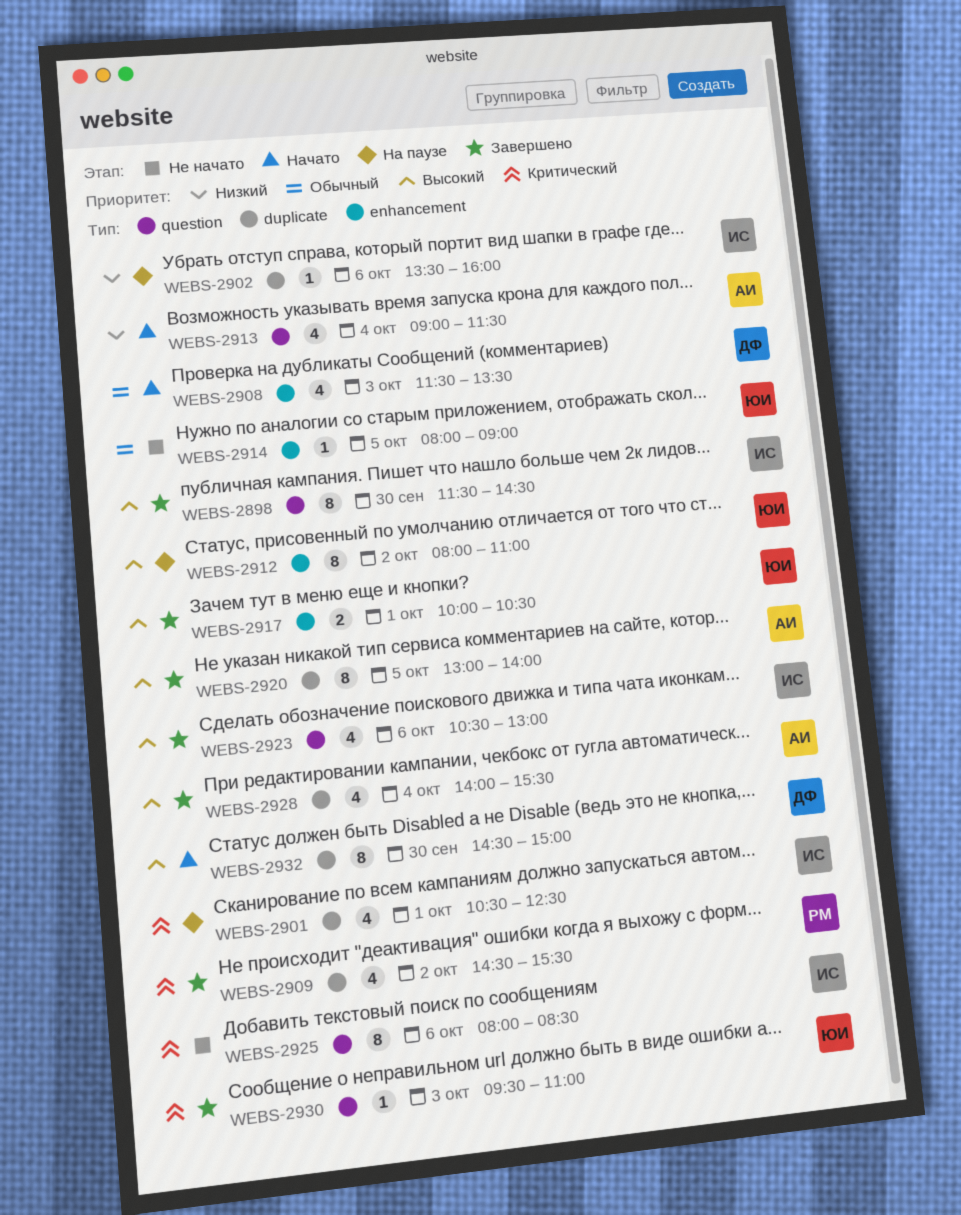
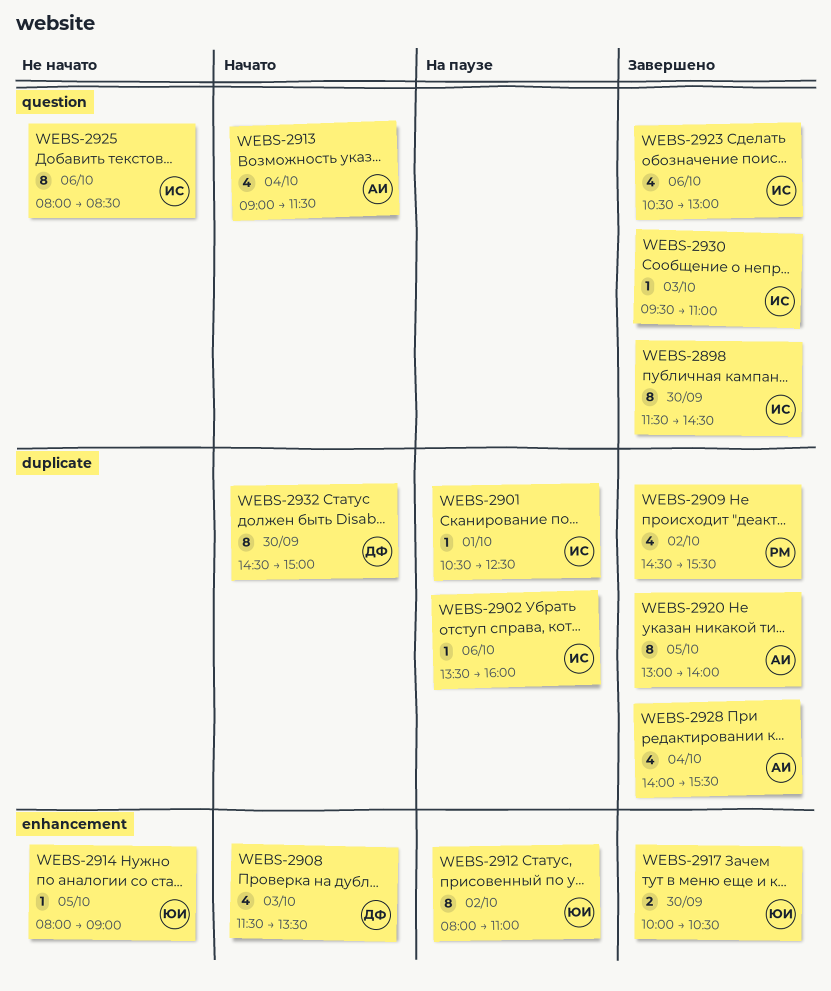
WEBS-2901, estimate: 4 -> 1
WEBS-2917, day: Oct 1 -> Sep 30
WEBS-2930, owner: ЮИ -> ИС

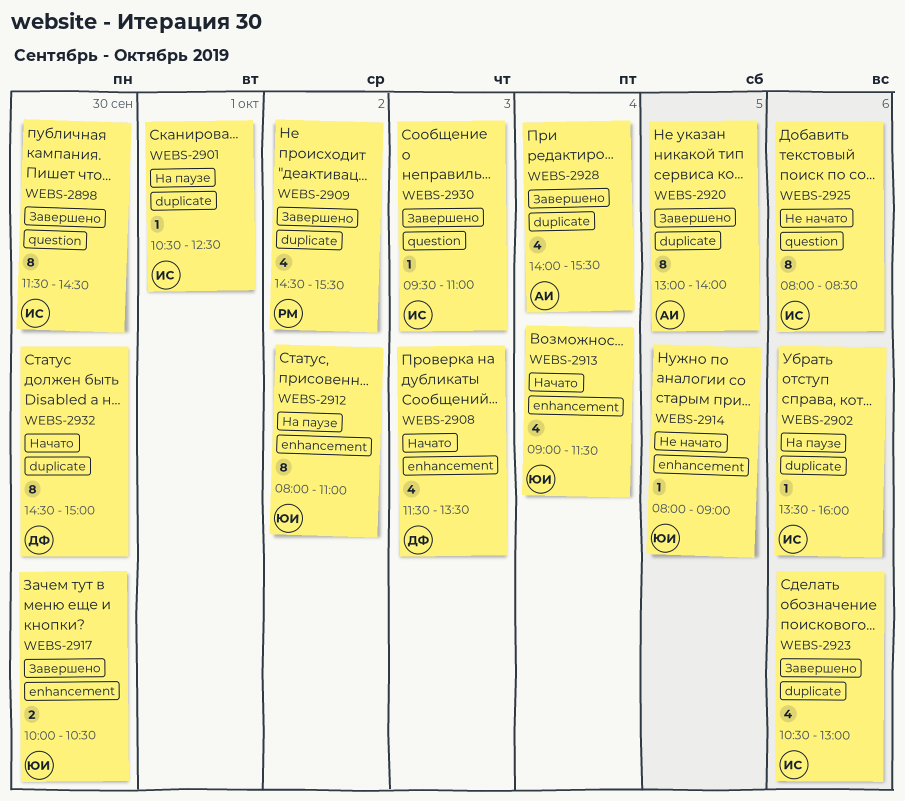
WEBS-2913, owner: АИ -> ЮИ
WEBS-2913, label: question -> enhancement
WEBS-2923, label: question -> duplicate

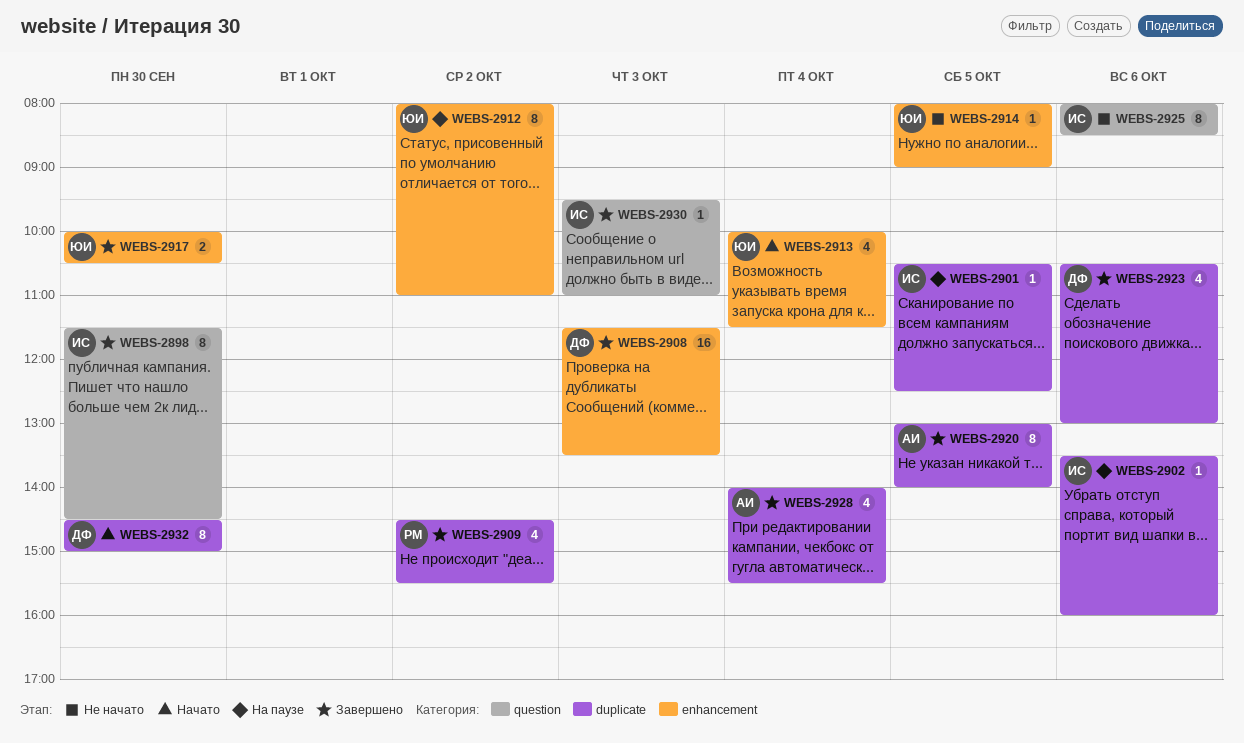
WEBS-2901, day: Oct 1 -> Oct 5
WEBS-2908, status: Начато -> Завершено
WEBS-2908, estimate: 4 -> 16
WEBS-2913, begins: 09:00 -> 10:00
WEBS-2923, owner: ИС -> ДФ

